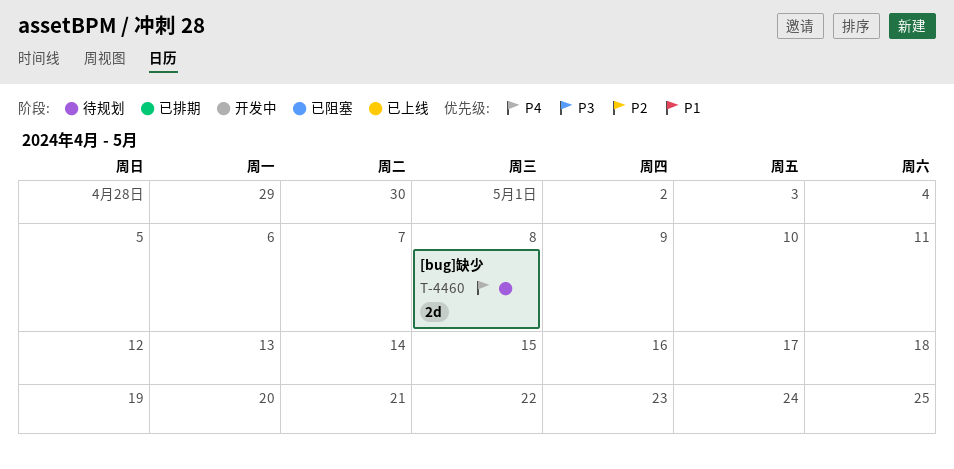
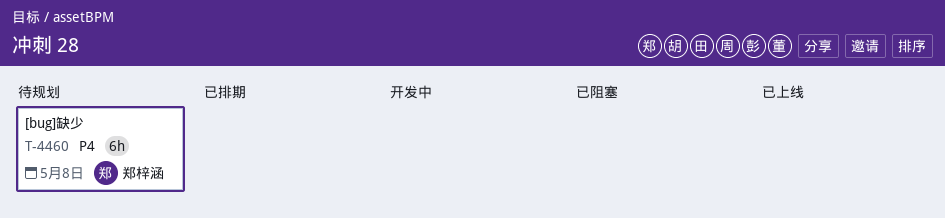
T-4460, estimate: 2d -> 6h

